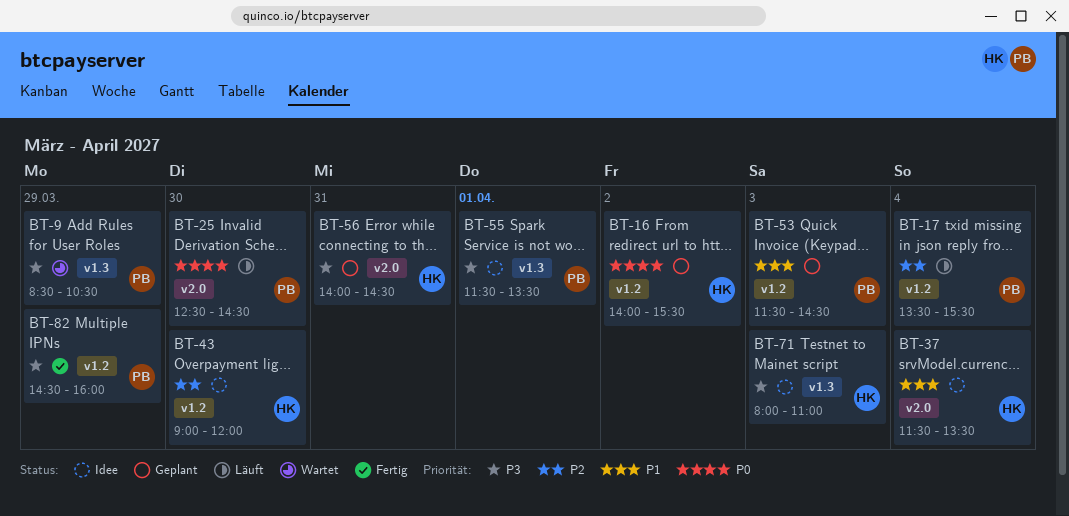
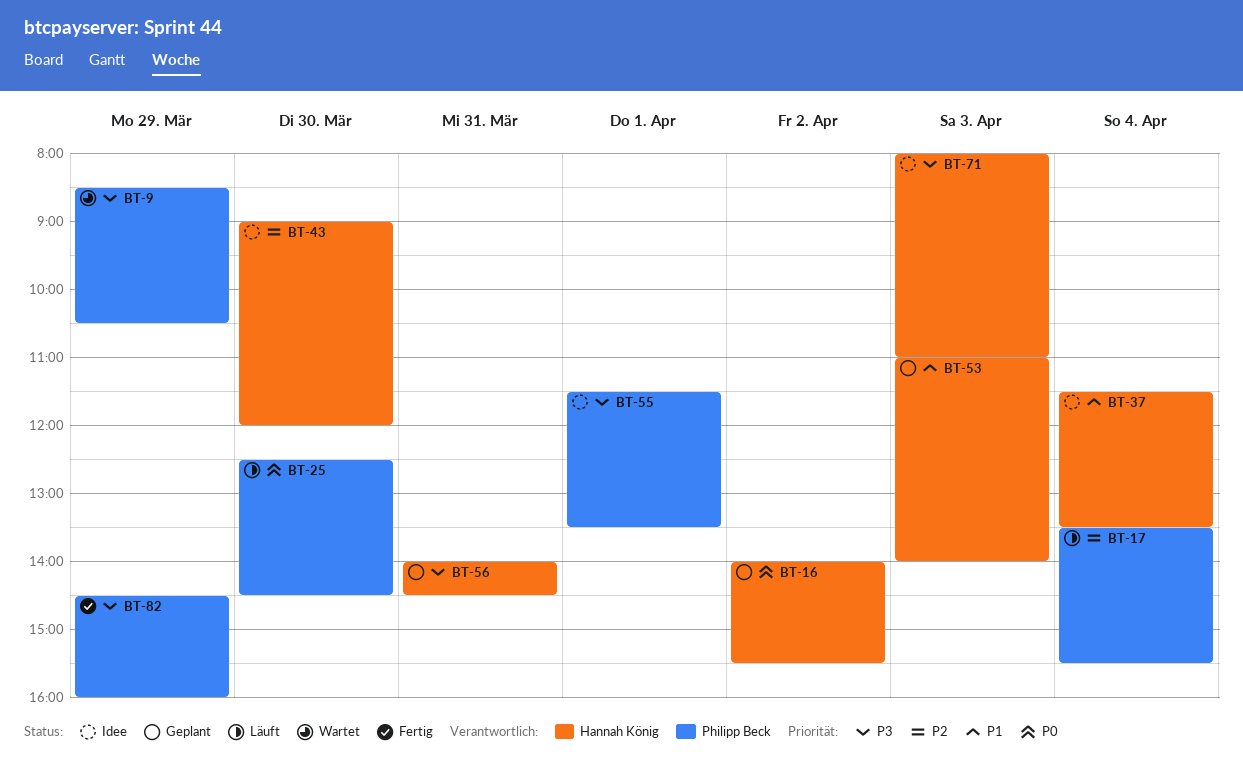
BT-53, owner: Philipp Beck -> Hannah König
BT-53, begins: 11:30 -> 11:00
BT-53, ends: 14:30 -> 14:00

